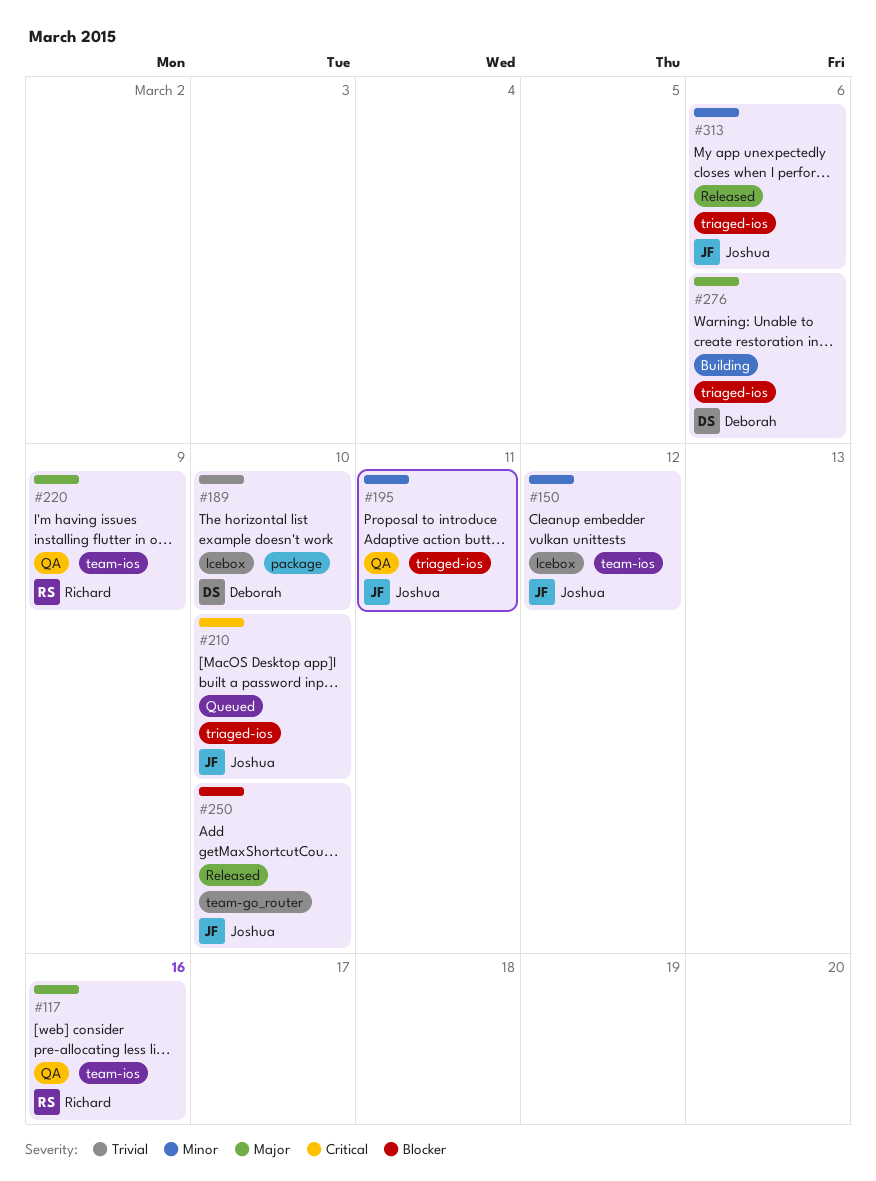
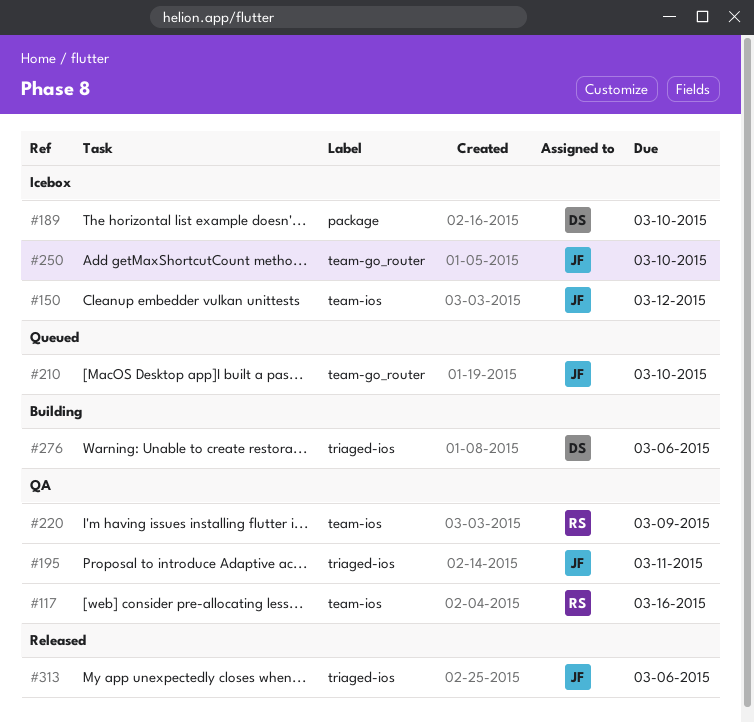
#210, label: triaged-ios -> team-go_router
#250, status: Released -> Icebox

